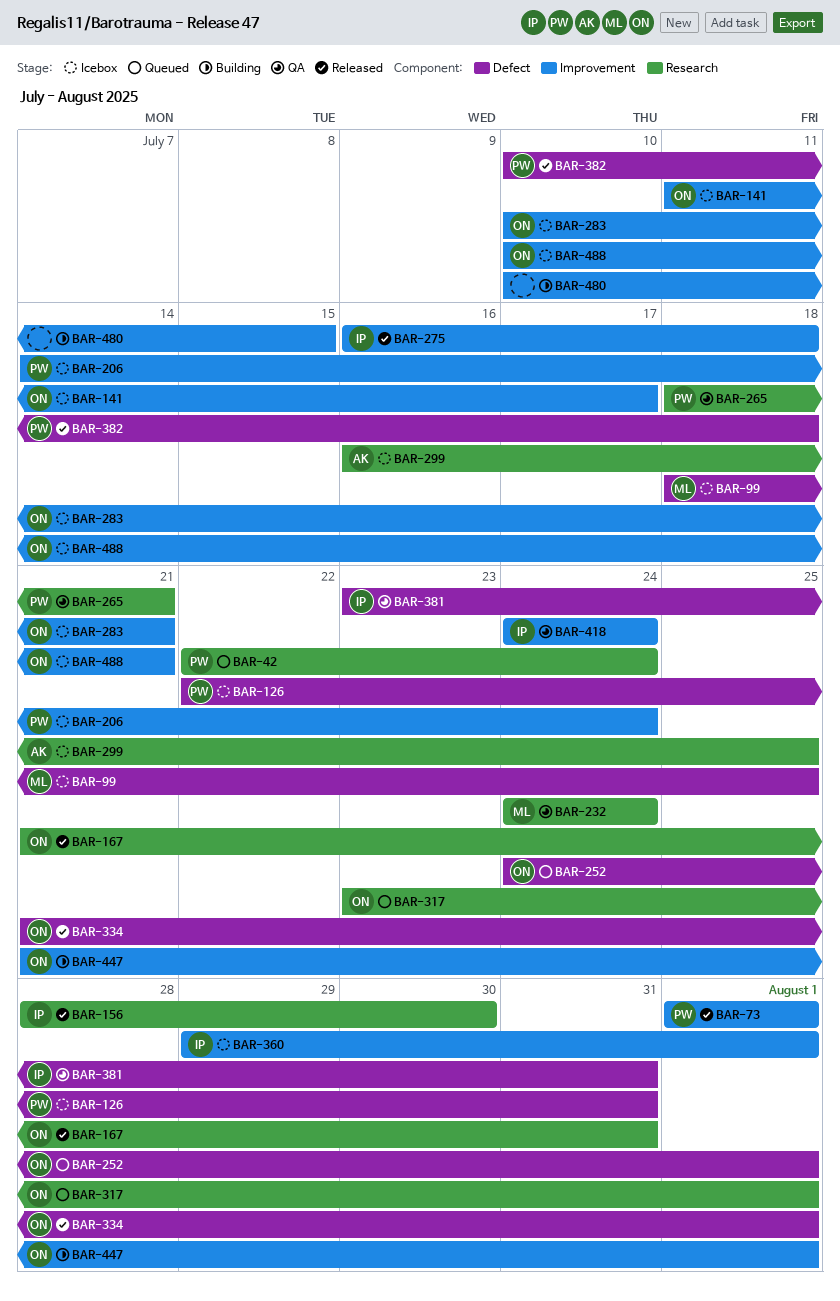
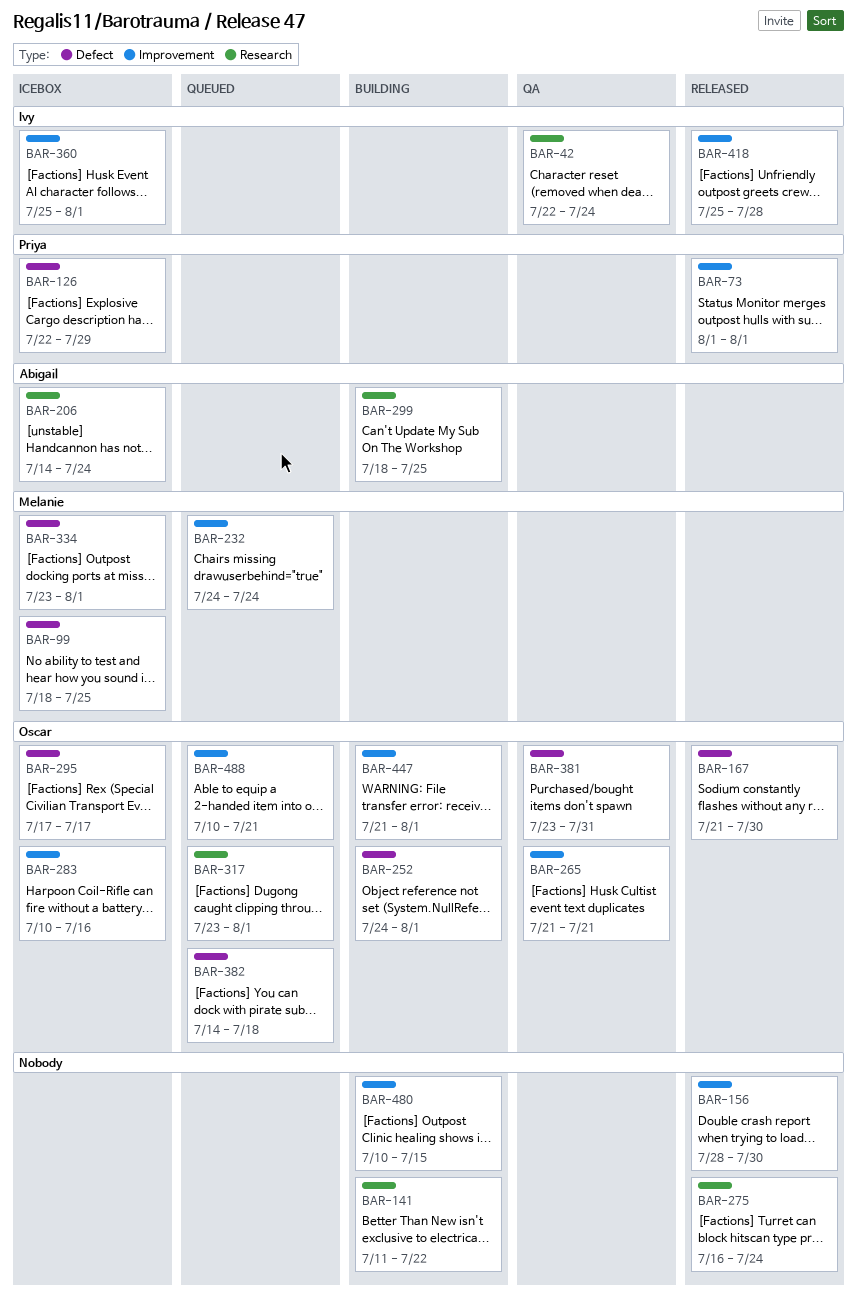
BAR-42, status: Queued -> QA
BAR-42, owner: Priya -> Ivy
BAR-126, due: Jul 31 -> Jul 29
BAR-141, status: Icebox -> Building
BAR-141, owner: Oscar -> none
BAR-141, label: Improvement -> Research
BAR-141, due: Jul 17 -> Jul 22
BAR-156, owner: Ivy -> none
BAR-156, label: Research -> Improvement
BAR-167, label: Research -> Defect
BAR-167, due: Jul 31 -> Jul 30
BAR-206, owner: Priya -> Abigail
BAR-206, label: Improvement -> Research
BAR-232, status: QA -> Queued
BAR-232, label: Research -> Improvement
BAR-252, status: Queued -> Building
BAR-265, owner: Priya -> Oscar
BAR-265, label: Research -> Improvement
BAR-265, start: Jul 18 -> Jul 21
BAR-275, owner: Ivy -> none
BAR-275, label: Improvement -> Research
BAR-275, due: Jul 18 -> Jul 24
BAR-283, due: Jul 21 -> Jul 16
BAR-295: none -> present
BAR-299, status: Icebox -> Building
BAR-299, start: Jul 16 -> Jul 18
BAR-334, status: Released -> Icebox
BAR-334, owner: Oscar -> Melanie
BAR-334, start: Jul 21 -> Jul 23
BAR-360, start: Jul 29 -> Jul 25
BAR-381, owner: Ivy -> Oscar
BAR-382, status: Released -> Queued
BAR-382, owner: Priya -> Oscar
BAR-382, start: Jul 10 -> Jul 14
BAR-418, status: QA -> Released
BAR-418, start: Jul 24 -> Jul 25
BAR-418, due: Jul 24 -> Jul 28
BAR-488, status: Icebox -> Queued

